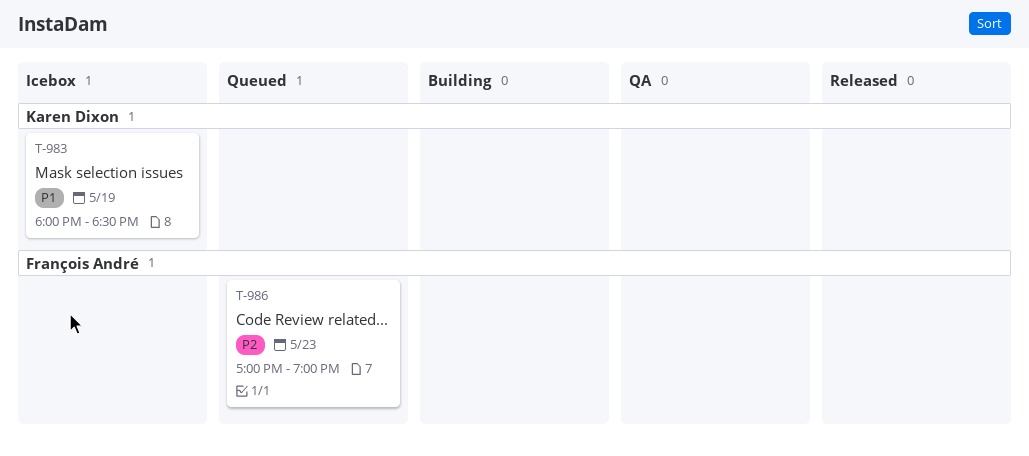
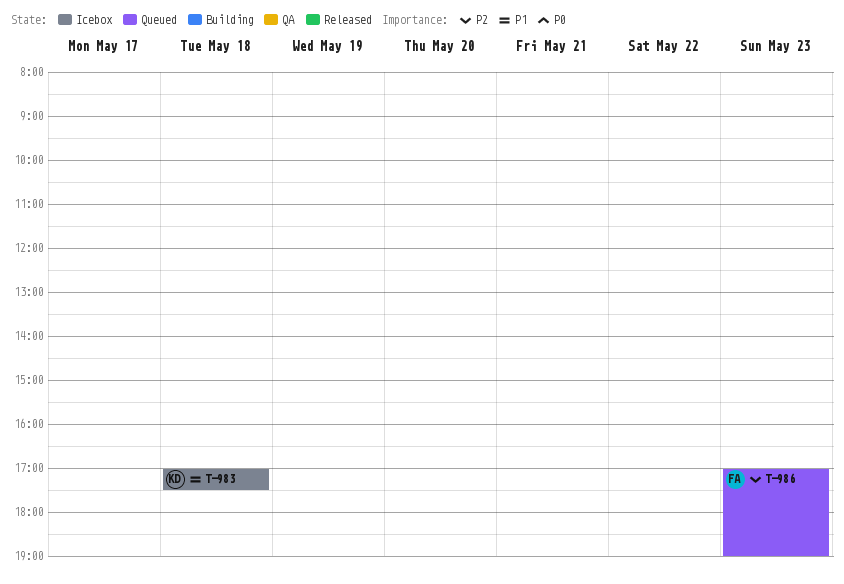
T-983, day: May 19 -> May 18
T-983, begins: 18:00 -> 17:00
T-983, ends: 18:30 -> 17:30

